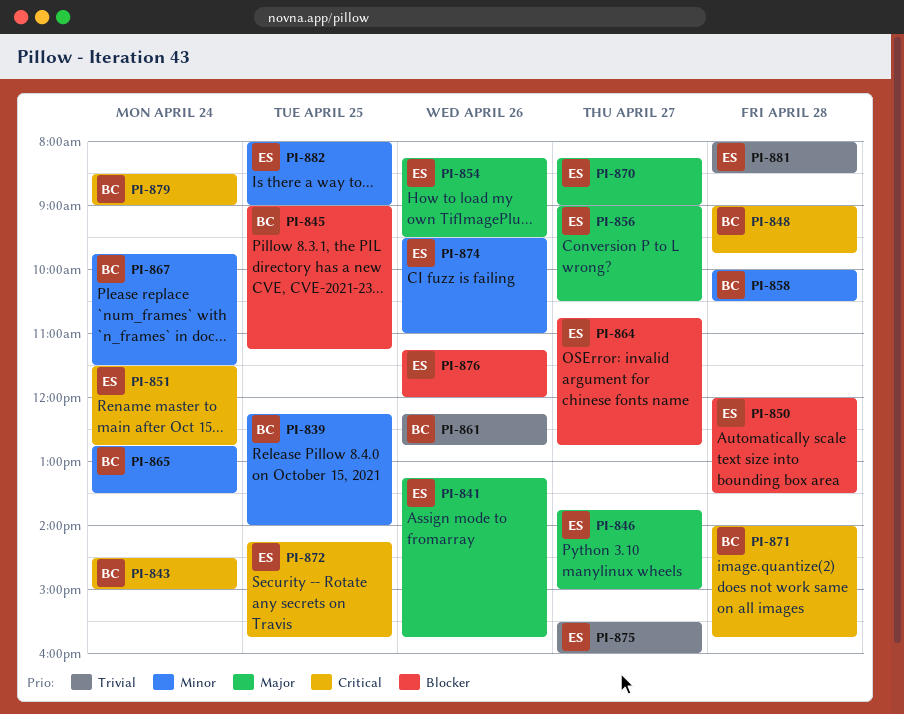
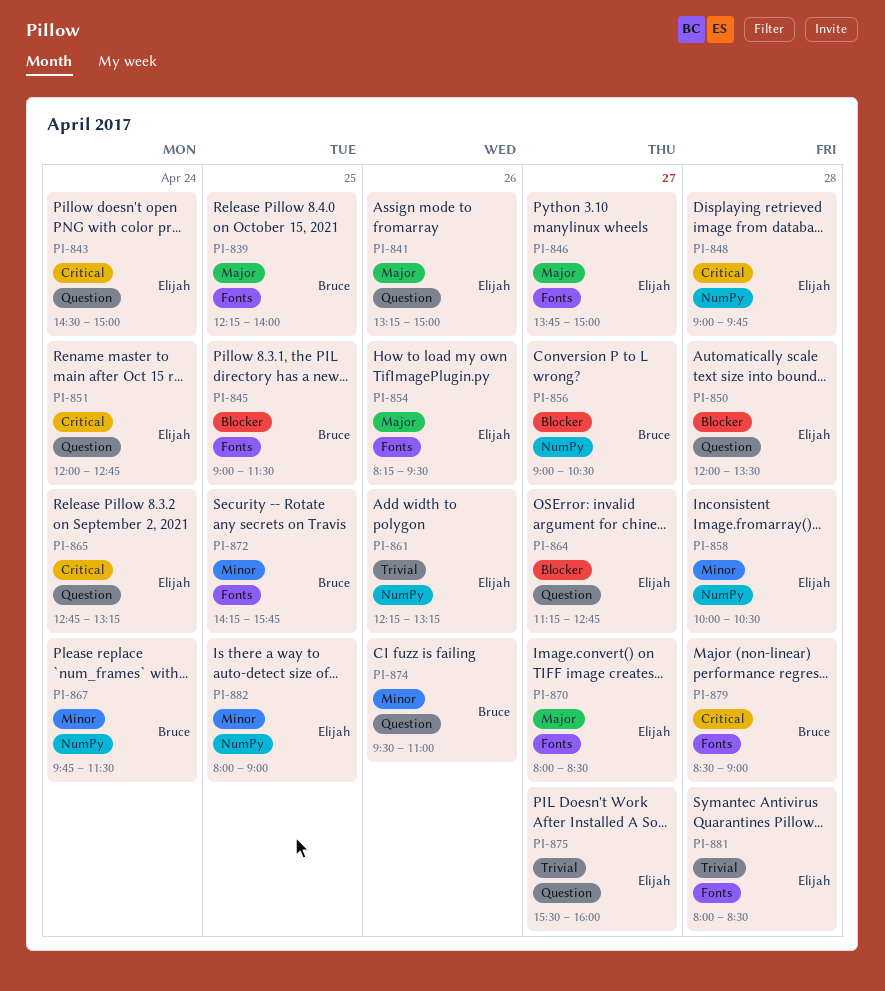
PI-839, priority: Minor -> Major
PI-841, ends: 15:45 -> 15:00
PI-843, owner: Bruce -> Elijah
PI-845, ends: 11:15 -> 11:30
PI-848, owner: Bruce -> Elijah
PI-851, begins: 11:30 -> 12:00
PI-856, owner: Elijah -> Bruce
PI-856, priority: Major -> Blocker
PI-858, owner: Bruce -> Elijah
PI-861, owner: Bruce -> Elijah
PI-861, ends: 12:45 -> 13:15
PI-864, begins: 10:45 -> 11:15
PI-865, owner: Bruce -> Elijah
PI-865, priority: Minor -> Critical
PI-865, ends: 13:30 -> 13:15
PI-870, begins: 08:15 -> 08:00
PI-870, ends: 09:00 -> 08:30
PI-871: present -> none
PI-872, owner: Elijah -> Bruce
PI-872, priority: Critical -> Minor
PI-874, owner: Elijah -> Bruce
PI-876: present -> none
PI-879, day: Apr 24 -> Apr 28

